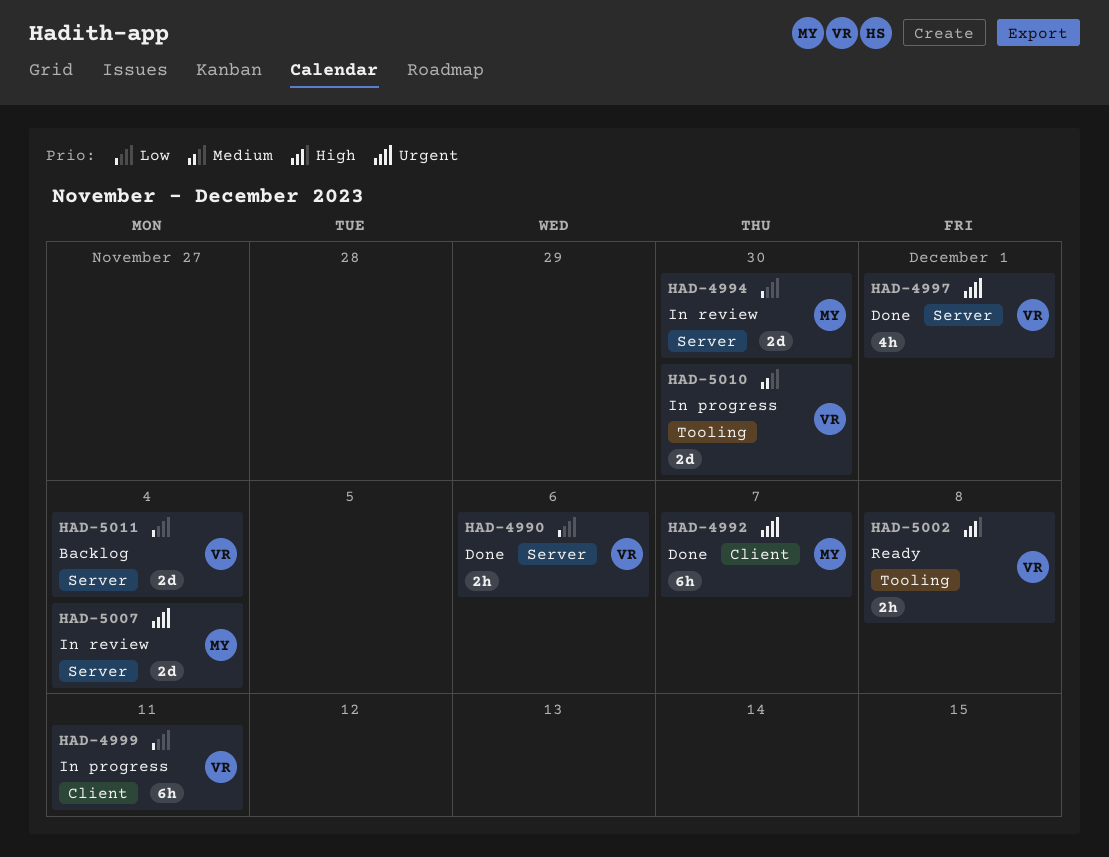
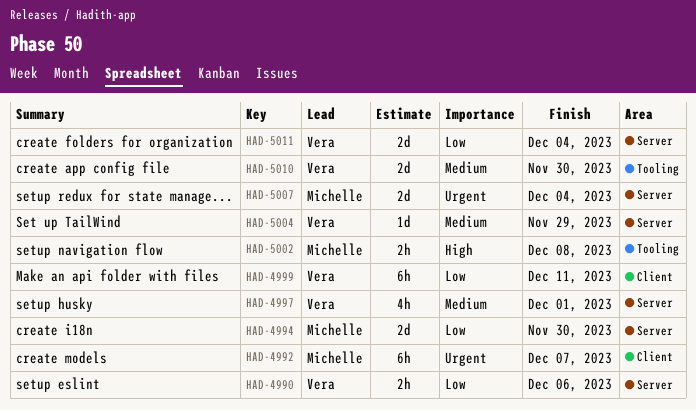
HAD-4997, priority: Urgent -> Medium
HAD-5002, owner: Vera -> Michelle
HAD-5004: none -> present

